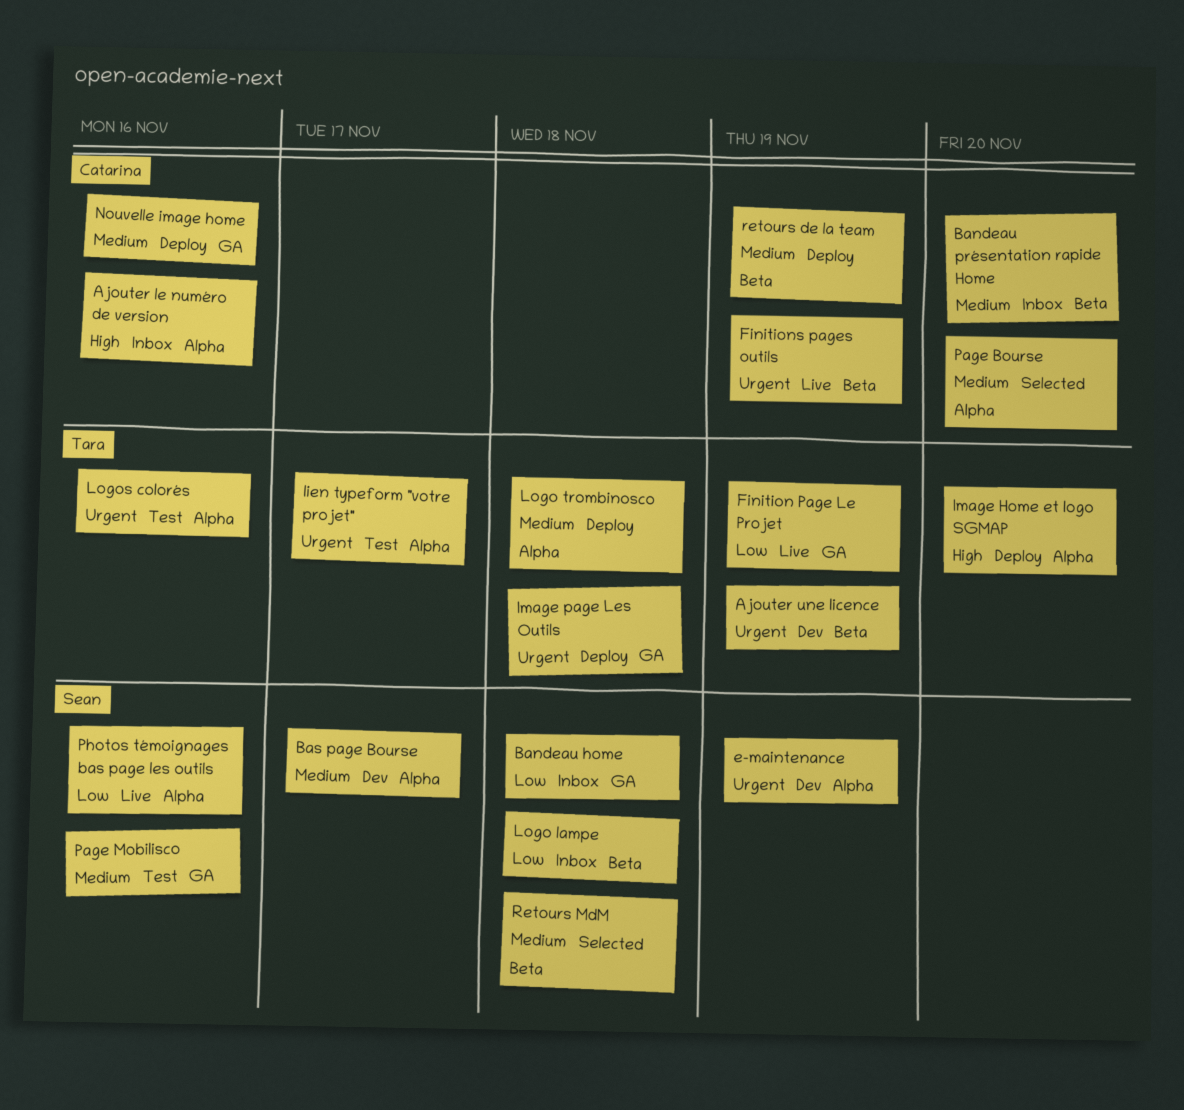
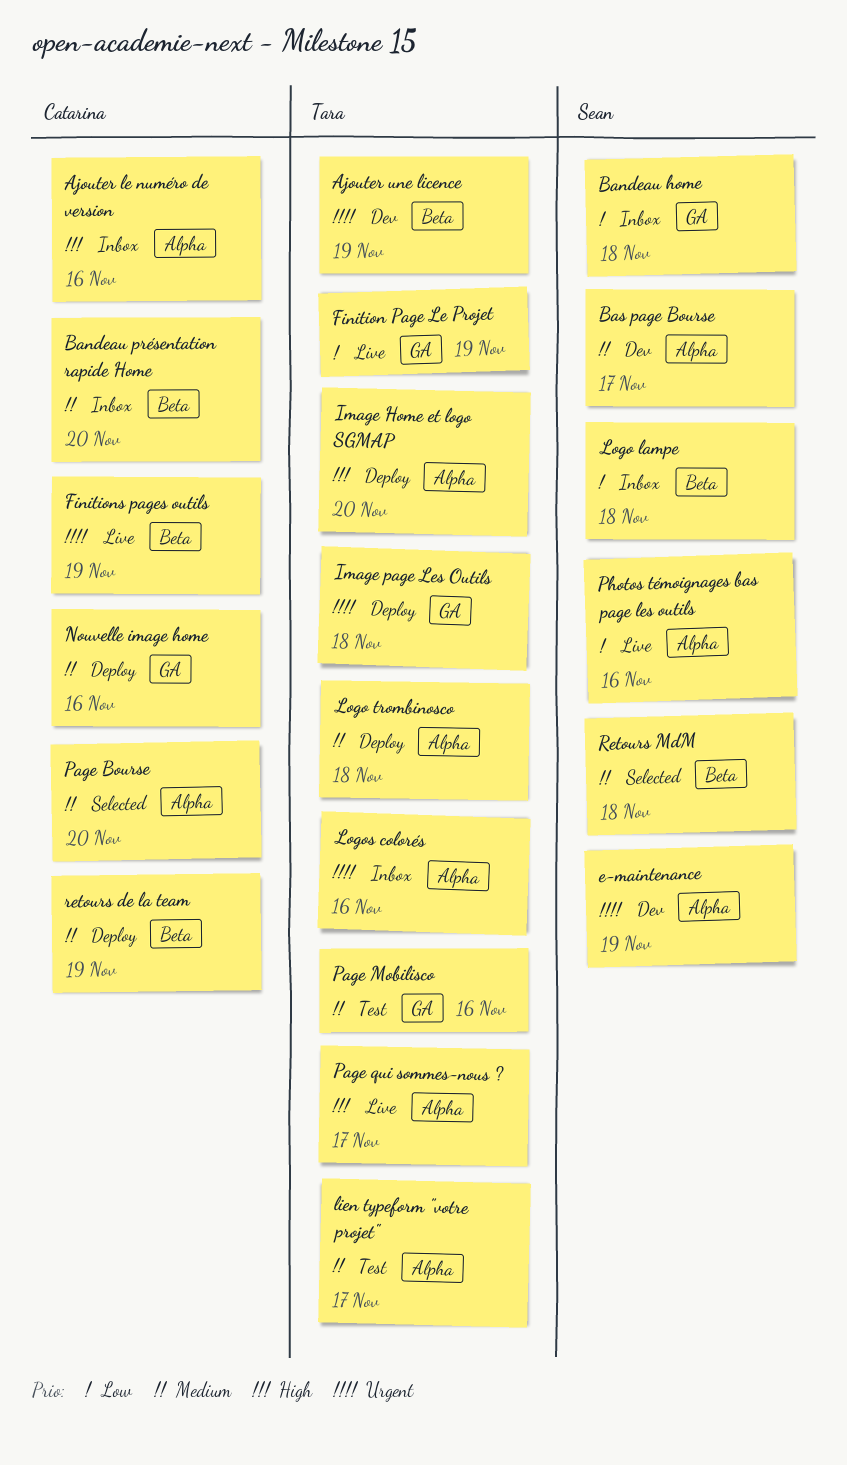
lien typeform "votre projet", priority: Urgent -> Medium
Logos colorés, status: Test -> Inbox
Page Mobilisco, owner: Sean -> Tara
Page qui sommes-nous ?: none -> present

